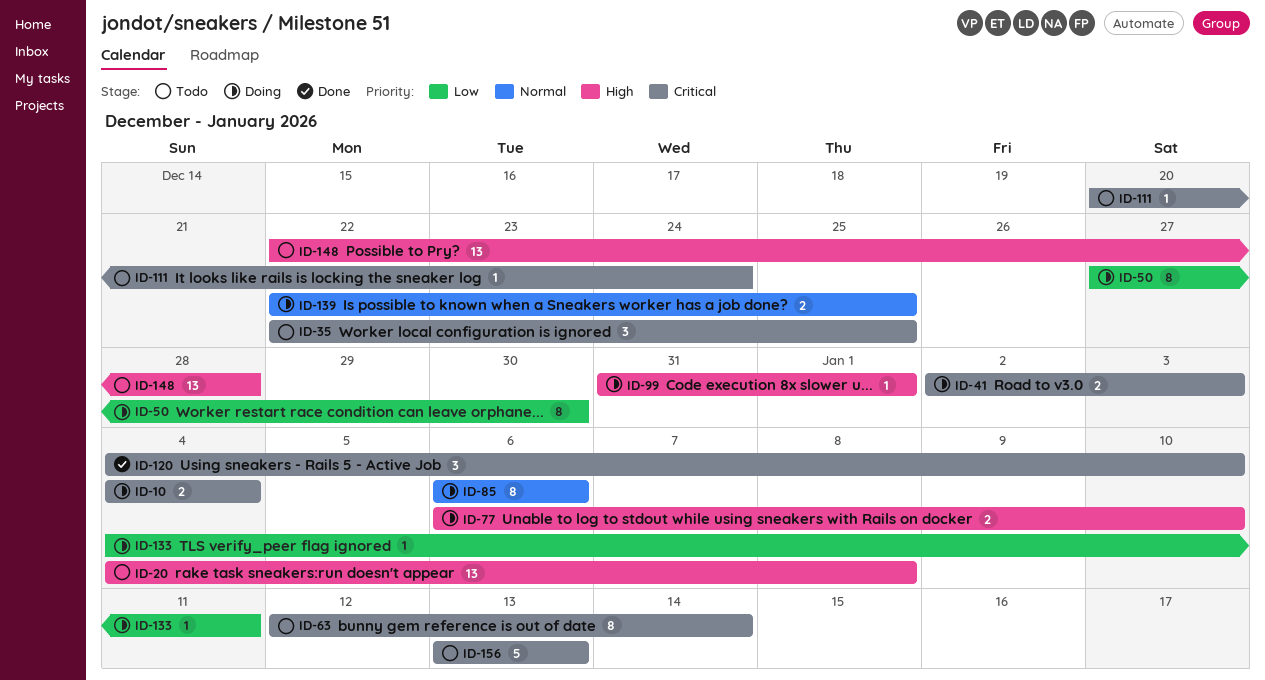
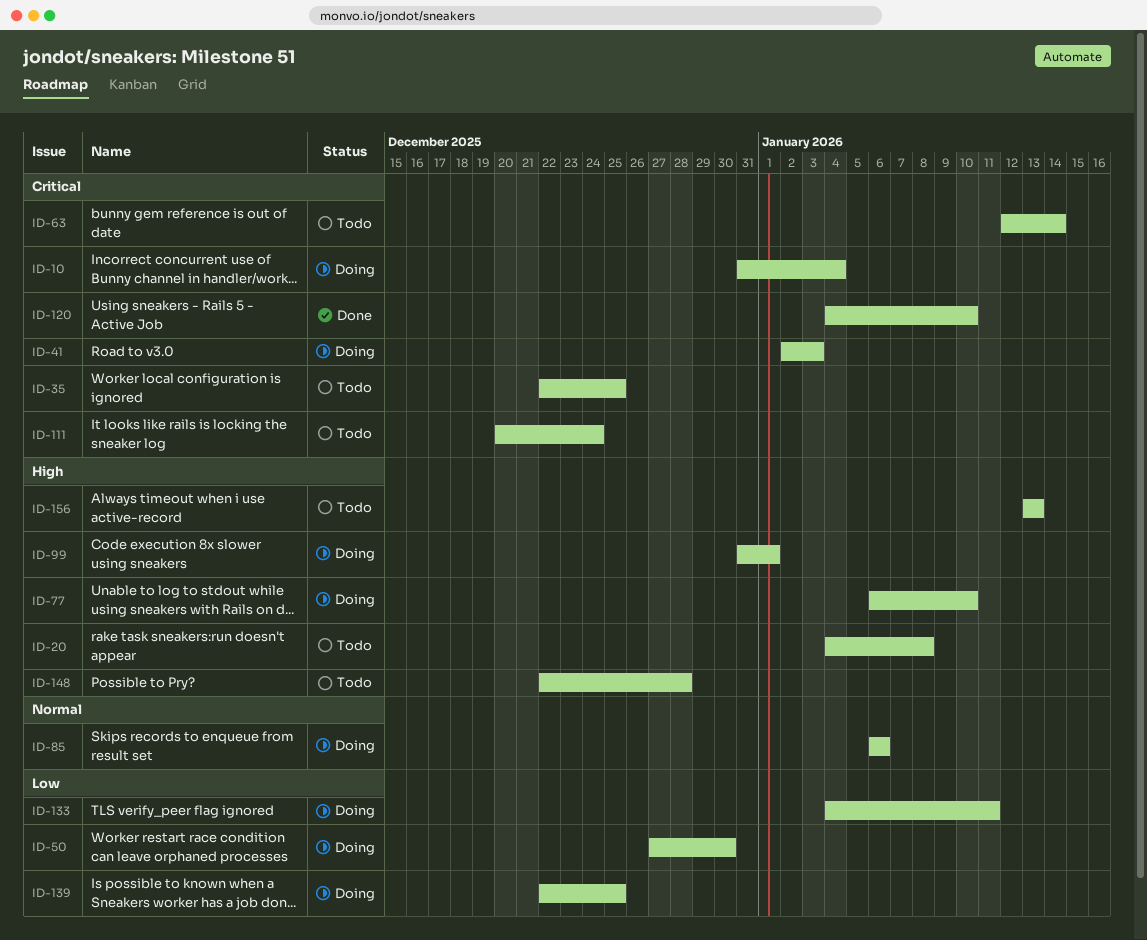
ID-10, start: Jan 4 -> Dec 31
ID-139, priority: Normal -> Low
ID-156, priority: Critical -> High

